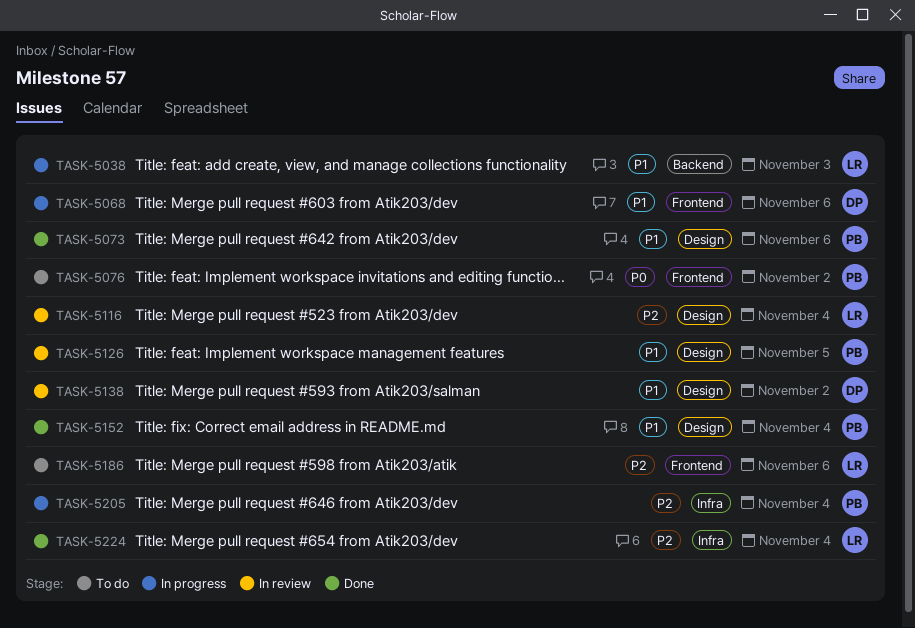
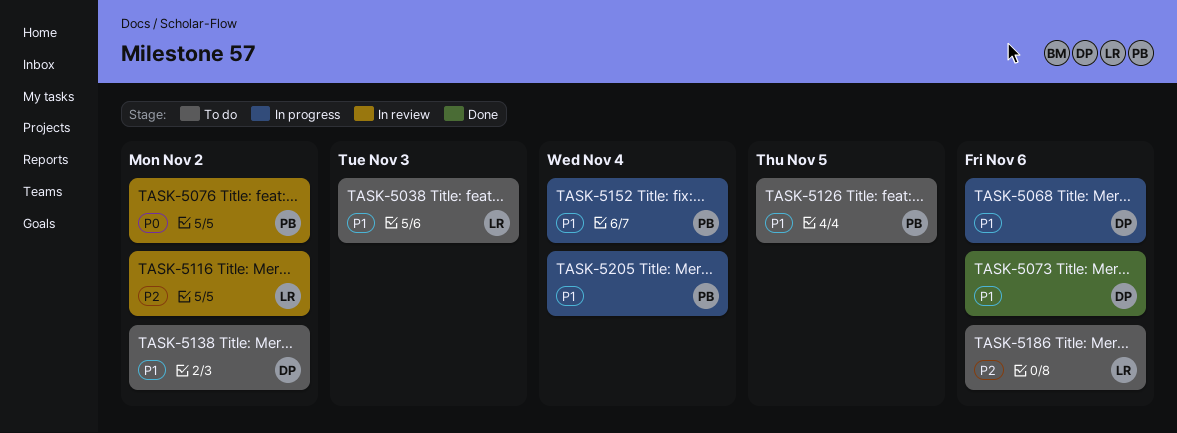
TASK-5038, status: In progress -> To do
TASK-5073, owner: PB -> DP
TASK-5076, status: To do -> In review
TASK-5116, due: Nov 4 -> Nov 2
TASK-5126, status: In review -> To do
TASK-5138, status: In review -> To do
TASK-5152, status: Done -> In progress
TASK-5205, priority: P2 -> P1
TASK-5224: present -> none

